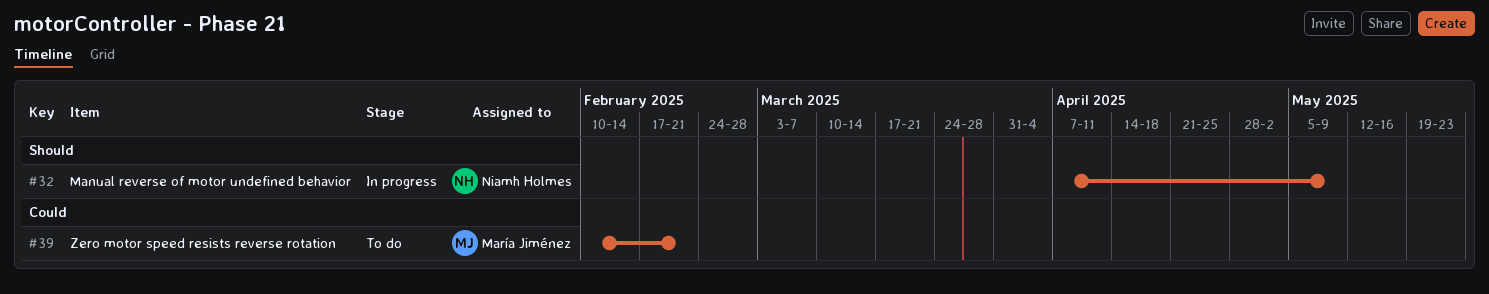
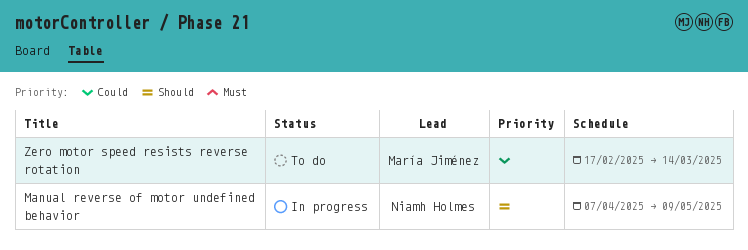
Zero motor speed resists reverse rotation, start: Feb 10 -> Feb 17
Zero motor speed resists reverse rotation, due: Feb 21 -> Mar 14

